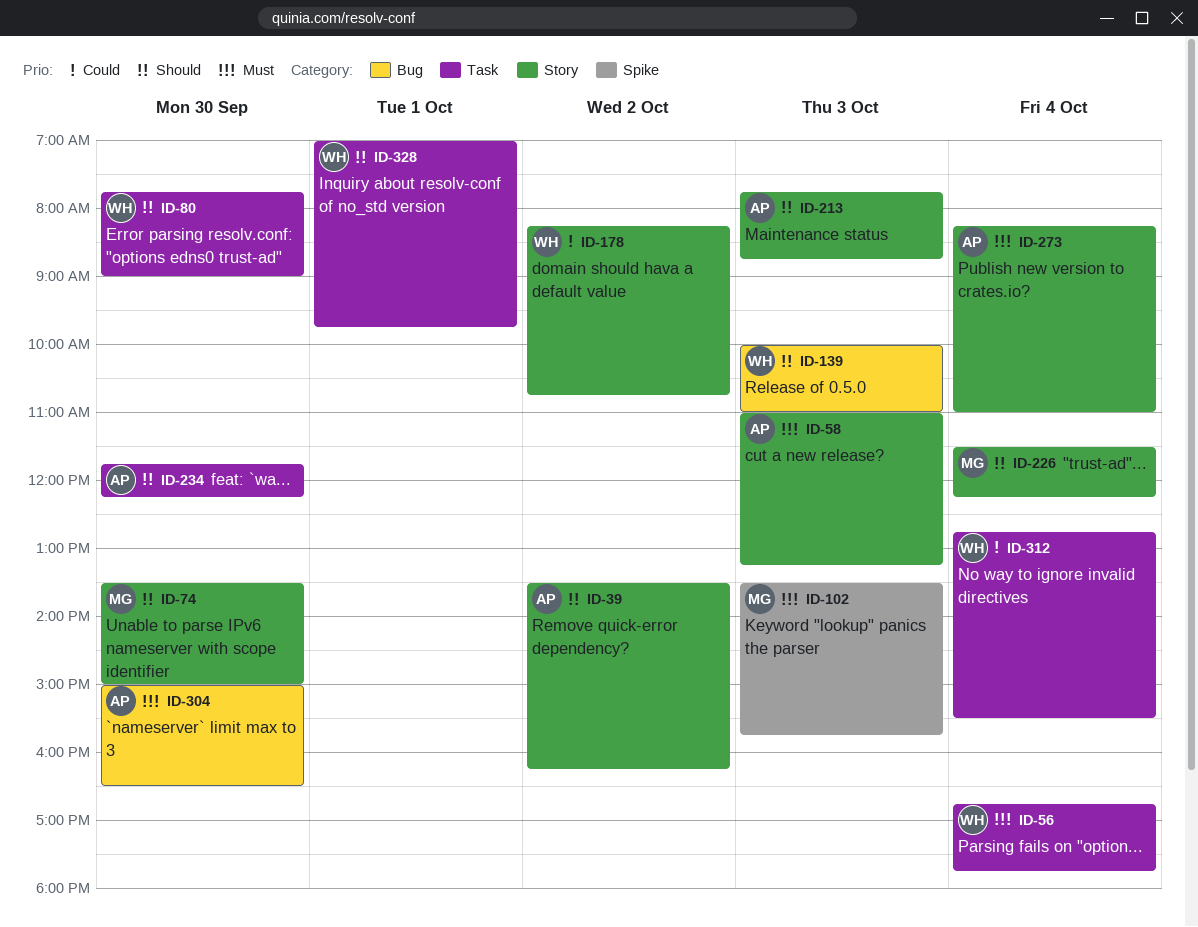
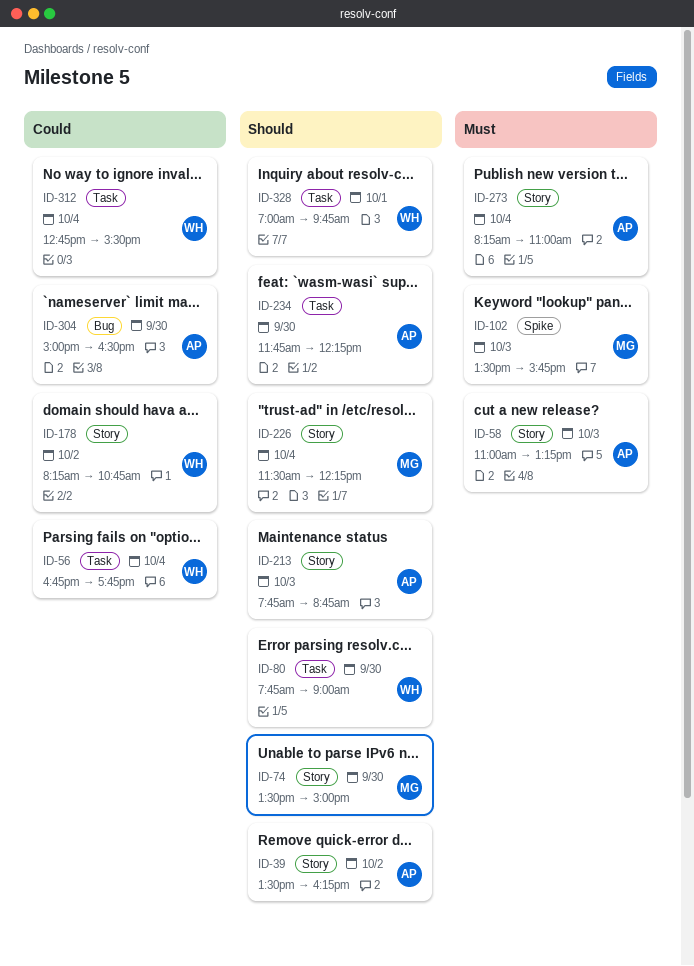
ID-56, priority: Must -> Could
ID-139: present -> none
ID-304, priority: Must -> Could

